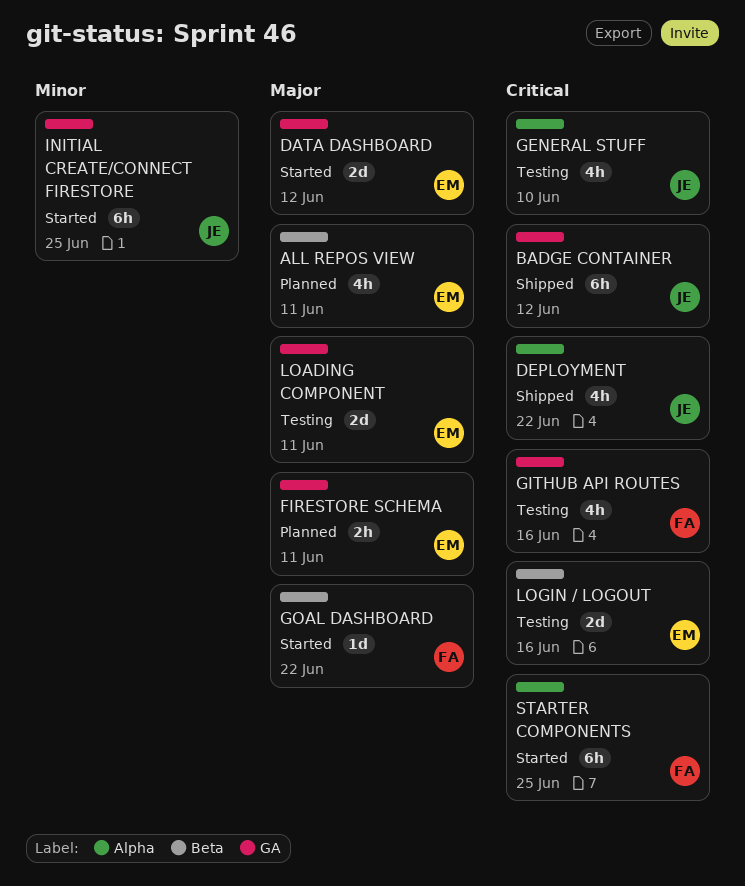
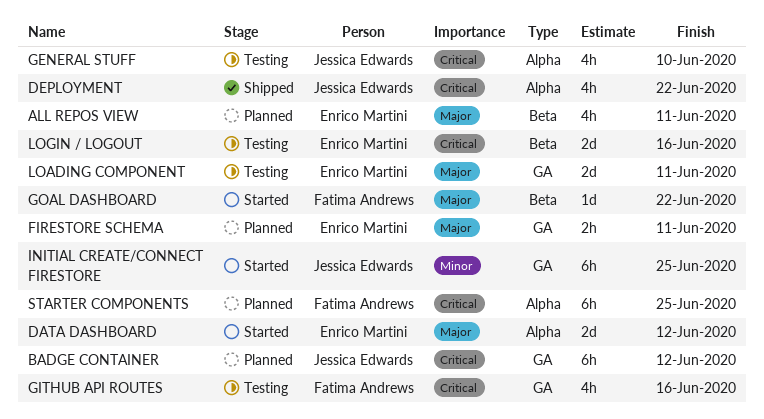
BADGE CONTAINER, status: Shipped -> Planned
DATA DASHBOARD, label: GA -> Alpha
STARTER COMPONENTS, status: Started -> Planned

